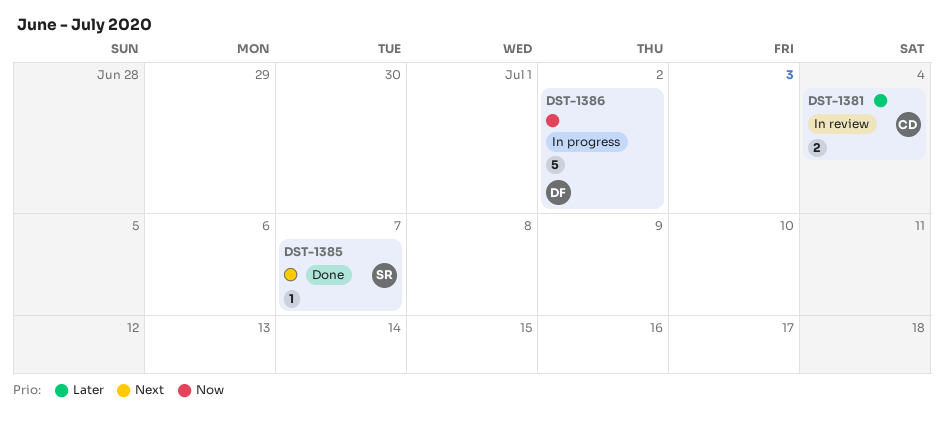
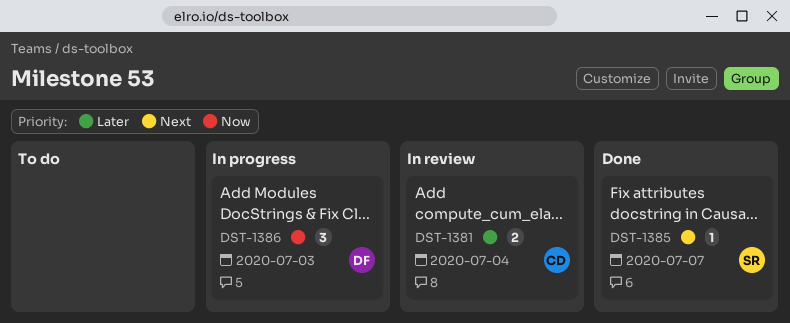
DST-1386, estimate: 5 -> 3
DST-1386, due: Jul 2 -> Jul 3

